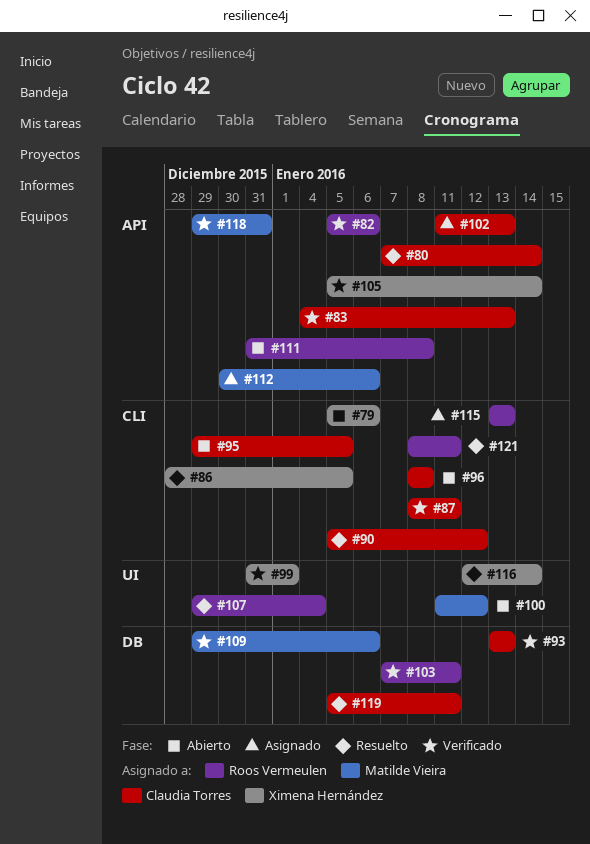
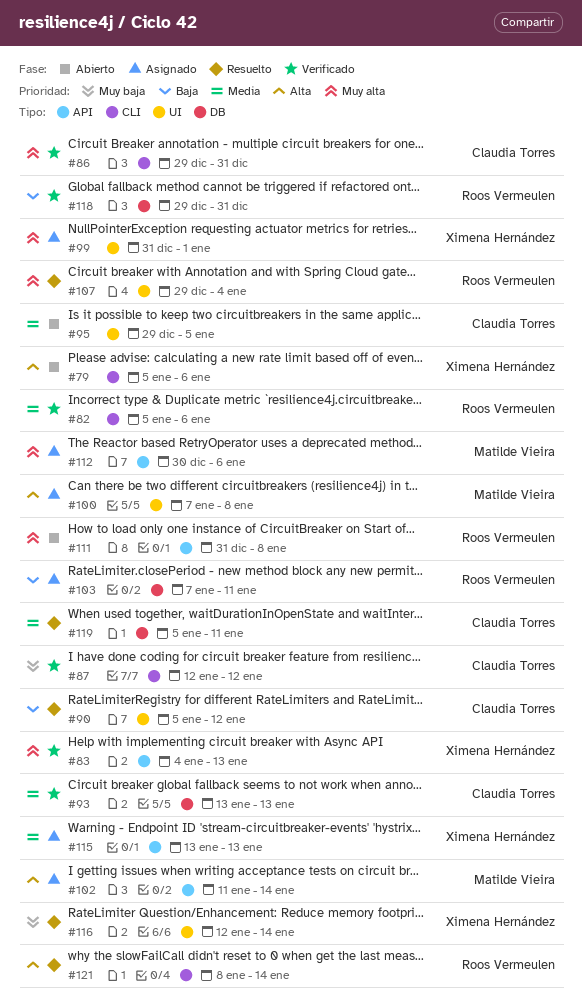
#80: present -> none
#82, label: API -> CLI
#83, owner: Claudia Torres -> Ximena Hernández
#86, status: Resuelto -> Verificado
#86, owner: Ximena Hernández -> Claudia Torres
#86, start: Dec 28 -> Dec 29
#86, due: Jan 5 -> Dec 31
#87, start: Jan 8 -> Jan 12
#87, due: Jan 11 -> Jan 12
#90, label: CLI -> UI
#95, label: CLI -> UI
#96: present -> none
#99, status: Verificado -> Asignado
#100, status: Abierto -> Asignado
#100, start: Jan 11 -> Jan 7
#100, due: Jan 12 -> Jan 8
#102, owner: Claudia Torres -> Matilde Vieira
#102, due: Jan 13 -> Jan 14
#103, status: Verificado -> Asignado
#105: present -> none
#109: present -> none
#115, owner: Roos Vermeulen -> Ximena Hernández
#115, label: CLI -> API
#118, owner: Matilde Vieira -> Roos Vermeulen
#118, label: API -> DB
#121, due: Jan 11 -> Jan 14

